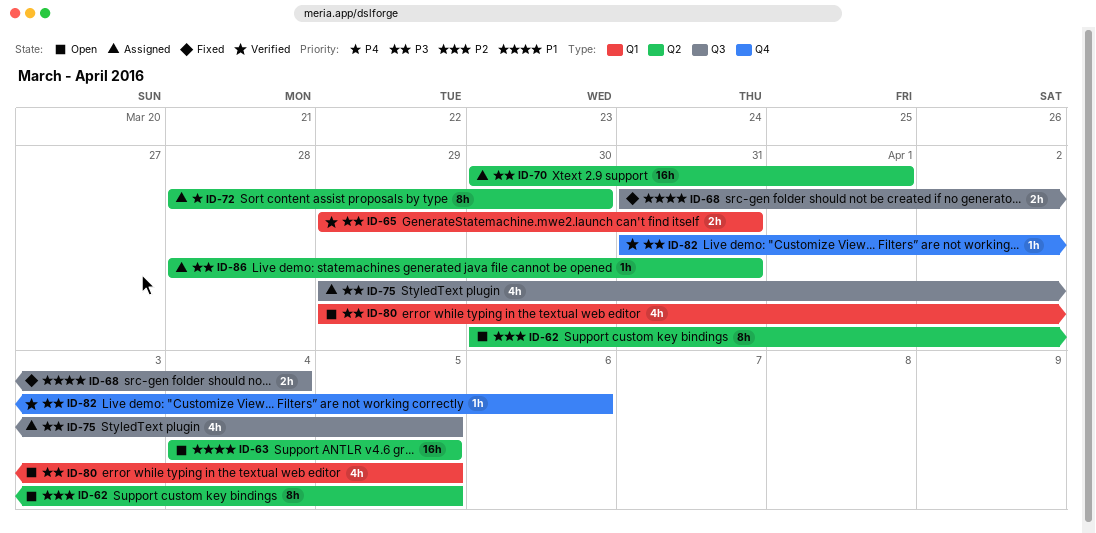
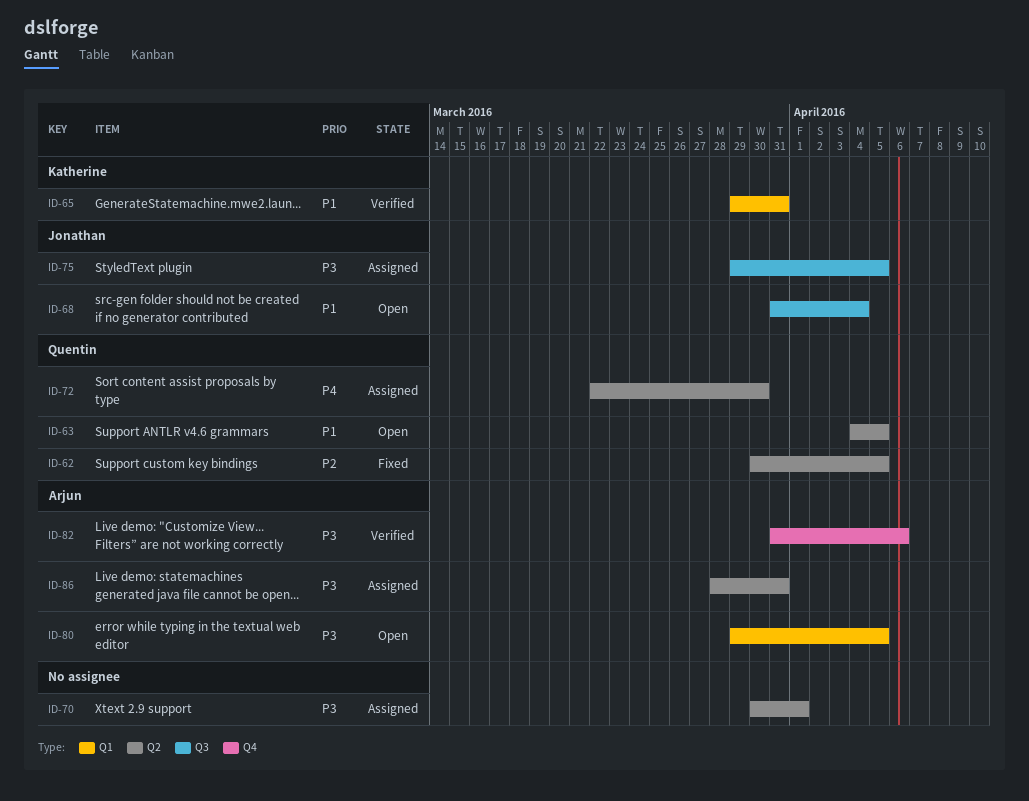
ID-62, status: Open -> Fixed
ID-65, priority: P3 -> P1
ID-68, status: Fixed -> Open
ID-72, start: Mar 28 -> Mar 22

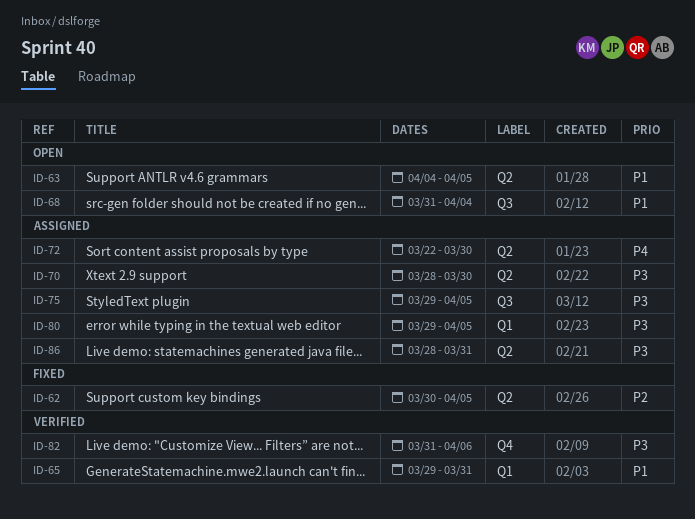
ID-70, start: Mar 30 -> Mar 28
ID-70, due: Apr 1 -> Mar 30
ID-80, status: Open -> Assigned

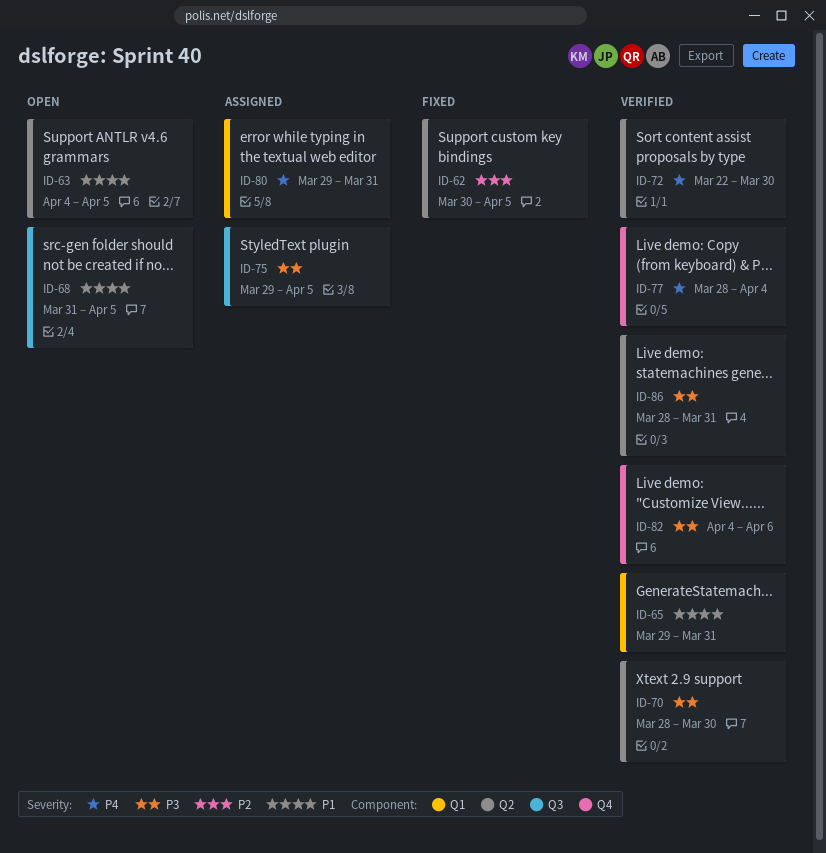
ID-68, due: Apr 4 -> Apr 5
ID-70, status: Assigned -> Verified
ID-72, status: Assigned -> Verified
ID-77: none -> present
ID-80, priority: P3 -> P4
ID-80, due: Apr 5 -> Mar 31
ID-82, start: Mar 31 -> Apr 4
ID-86, status: Assigned -> Verified

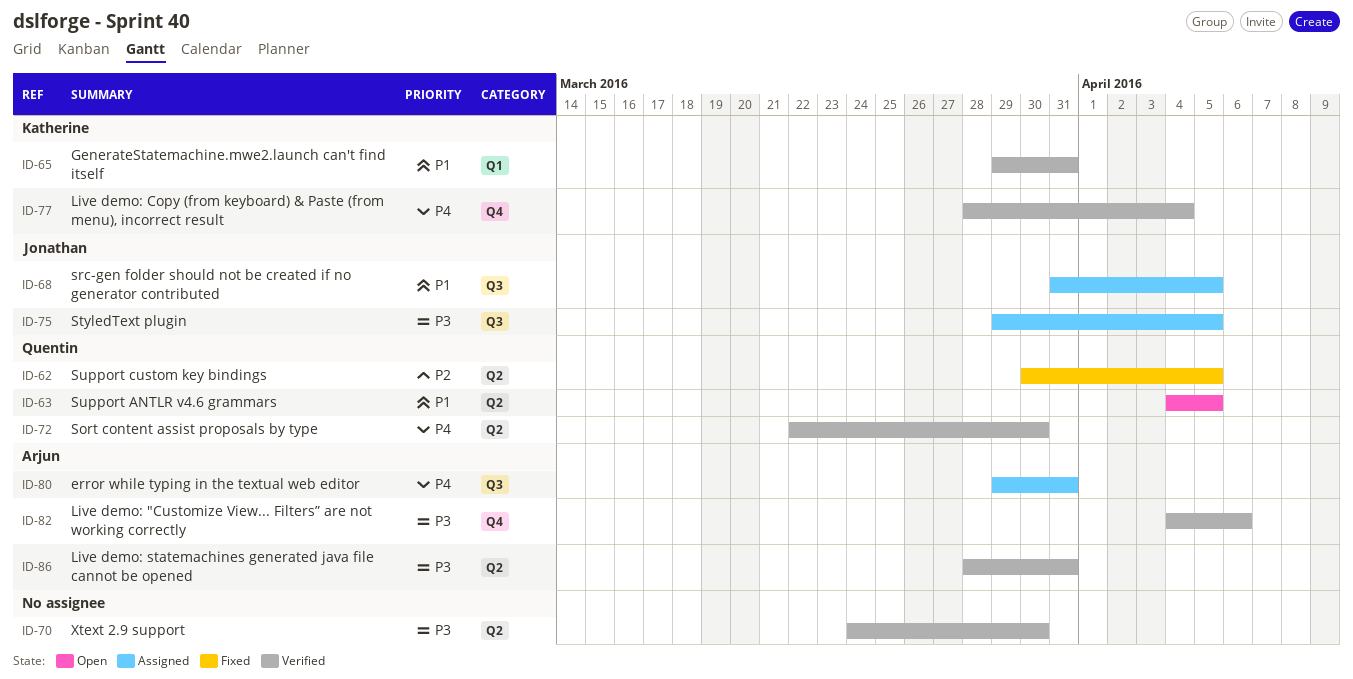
ID-68, status: Open -> Assigned
ID-70, start: Mar 28 -> Mar 24
ID-80, label: Q1 -> Q3

